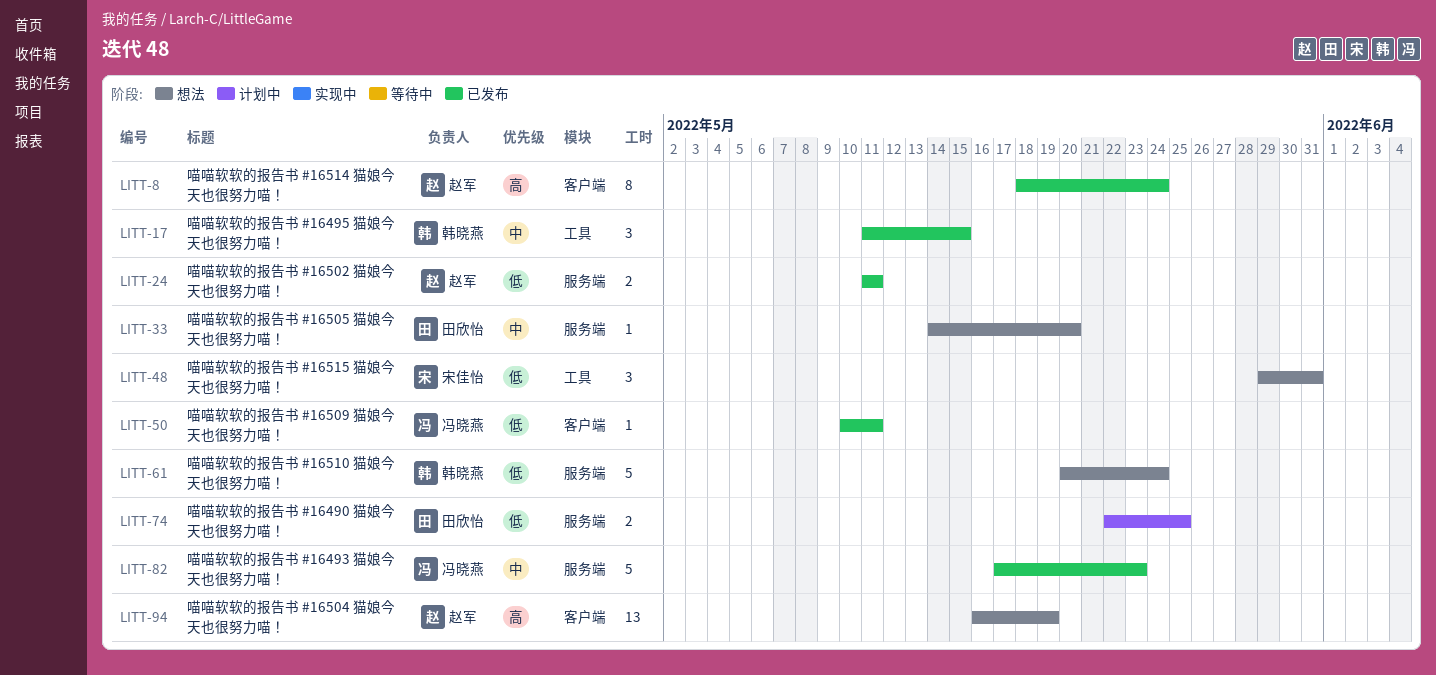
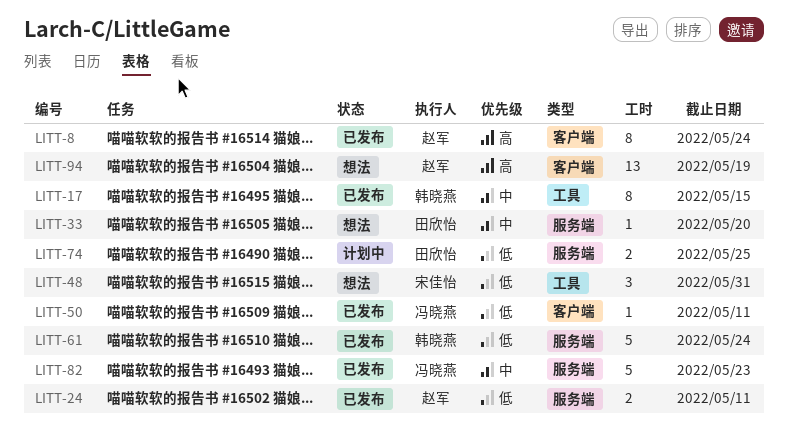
LITT-17, estimate: 3 -> 8
LITT-61, status: 想法 -> 已发布

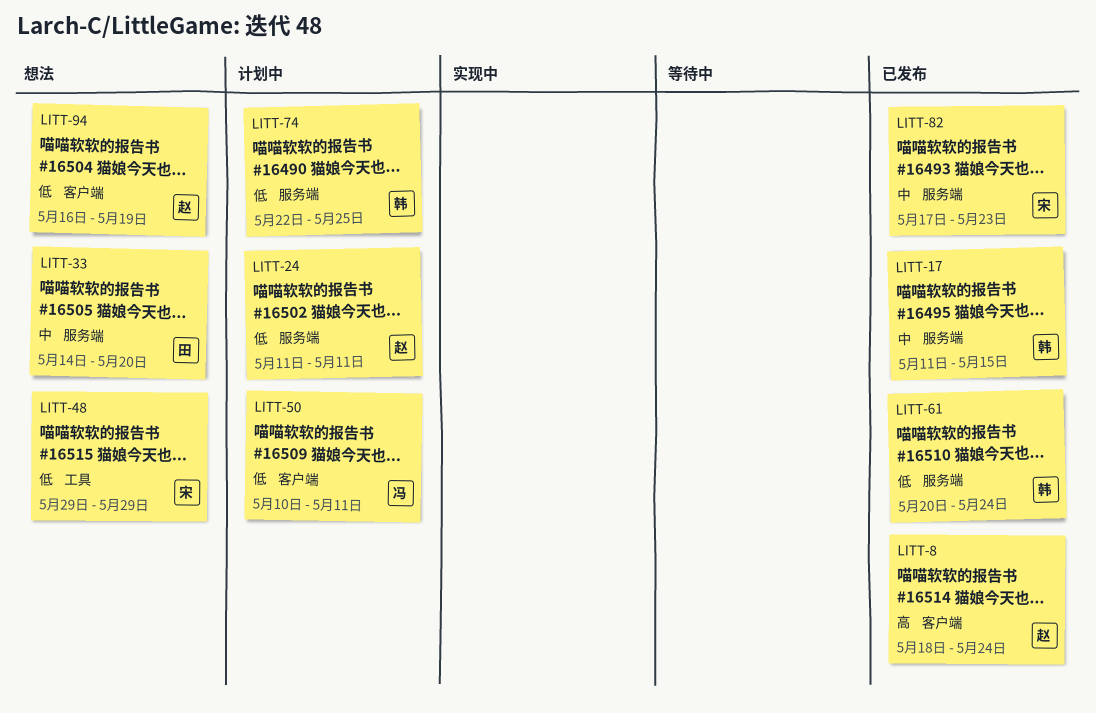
LITT-17, label: 工具 -> 服务端
LITT-24, status: 已发布 -> 计划中
LITT-48, due: May 31 -> May 29
LITT-50, status: 已发布 -> 计划中
LITT-74, owner: 田欣怡 -> 韩晓燕
LITT-82, owner: 冯晓燕 -> 宋佳怡
LITT-94, priority: 高 -> 低

